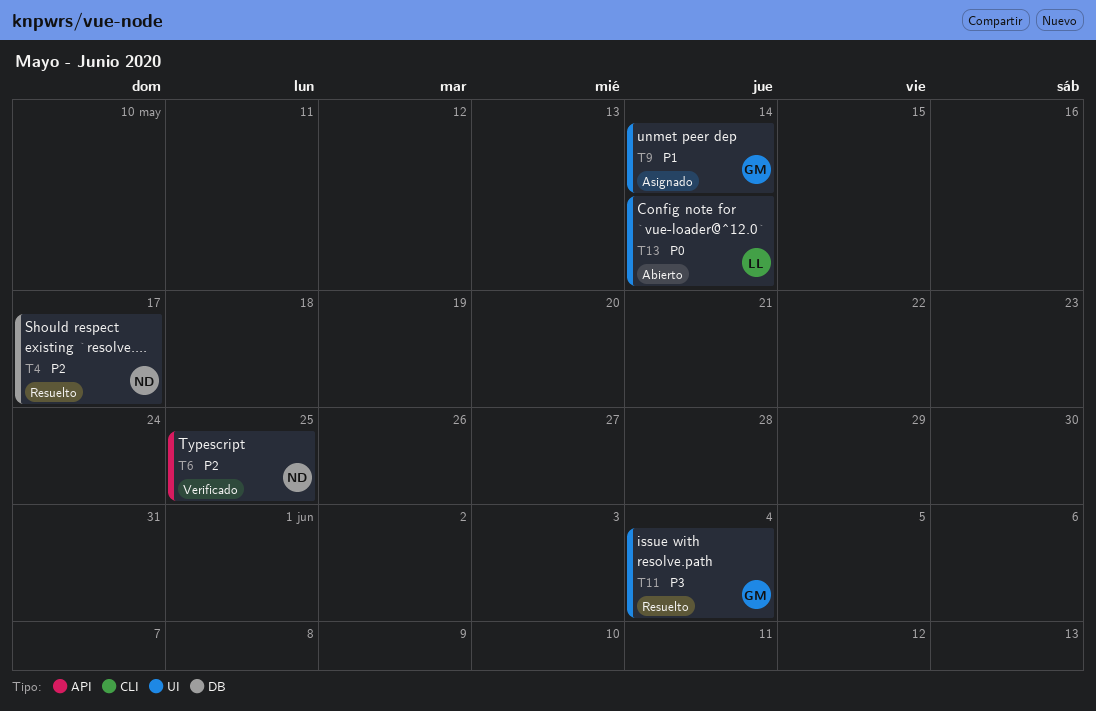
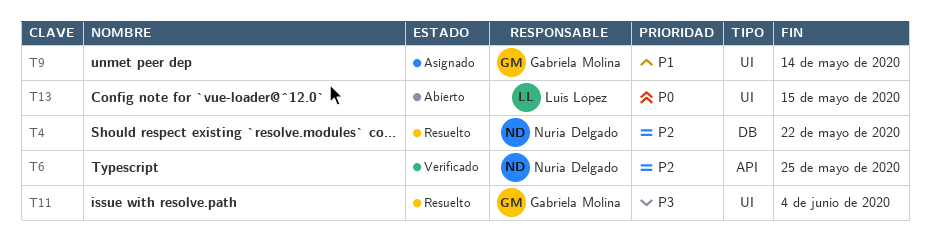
T4, due: May 17 -> May 22
T13, due: May 14 -> May 15

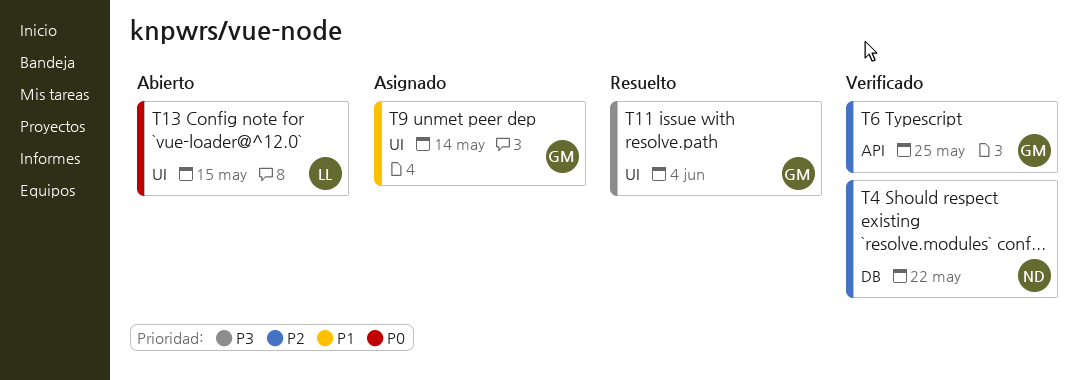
T4, status: Resuelto -> Verificado
T6, owner: Nuria Delgado -> Gabriela Molina

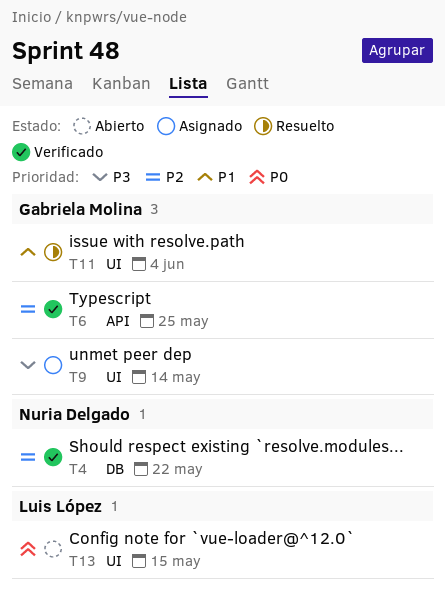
T9, priority: P1 -> P3
T11, priority: P3 -> P1

